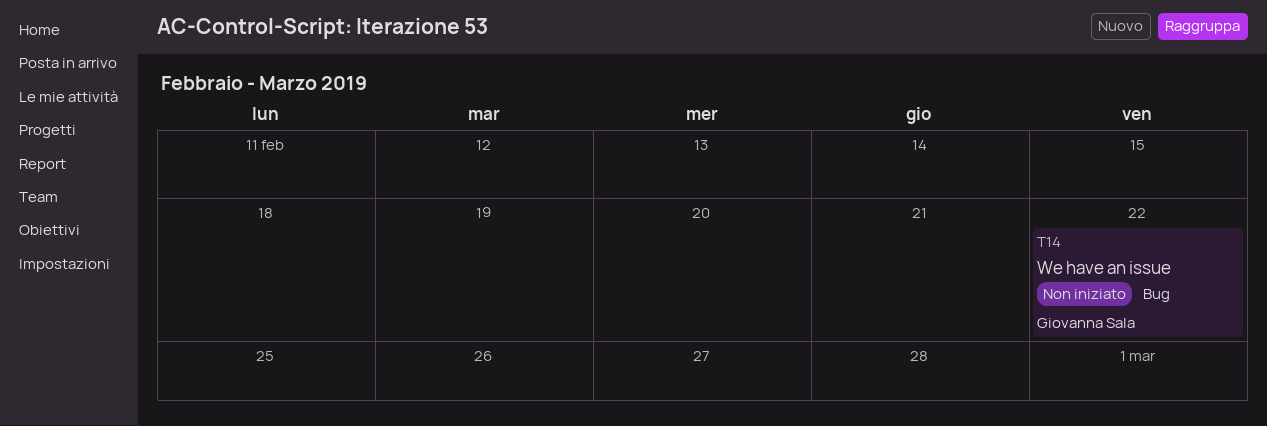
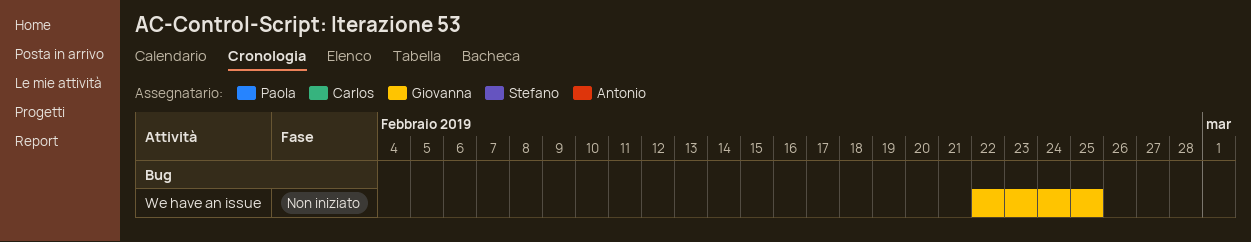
We have an issue, due: Feb 22 -> Feb 25

